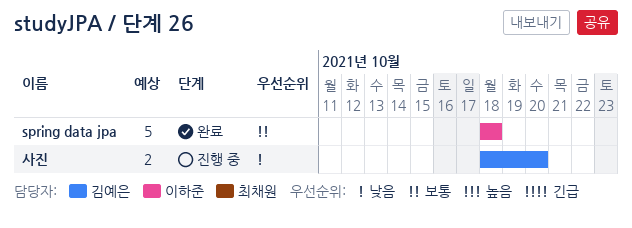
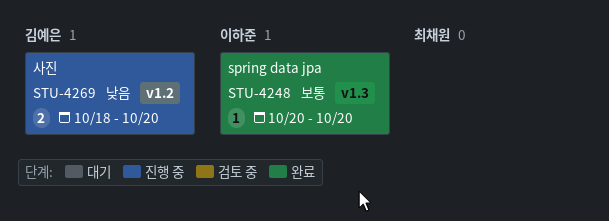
spring data jpa, estimate: 5 -> 1
spring data jpa, start: Oct 18 -> Oct 20
spring data jpa, due: Oct 18 -> Oct 20

